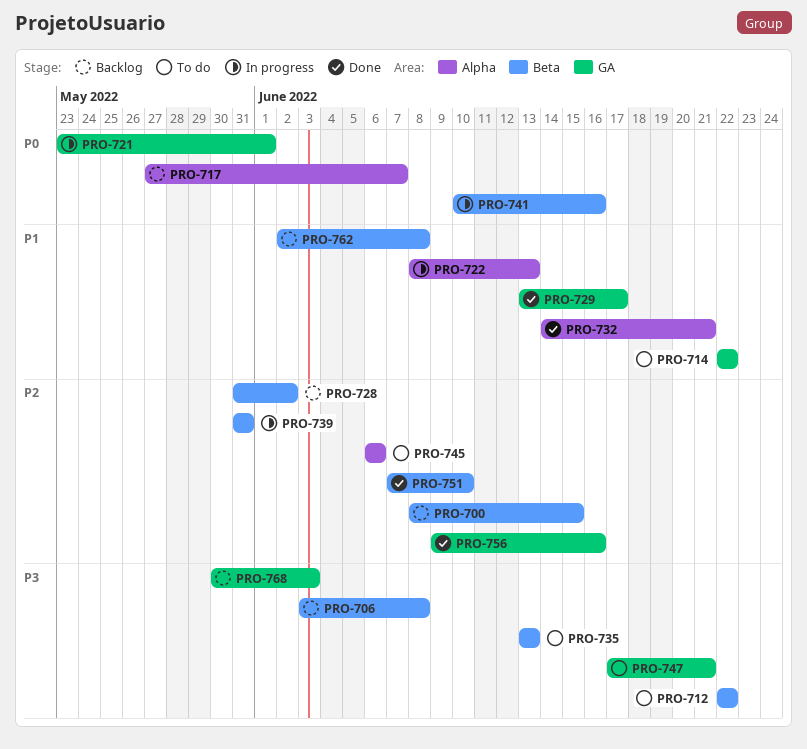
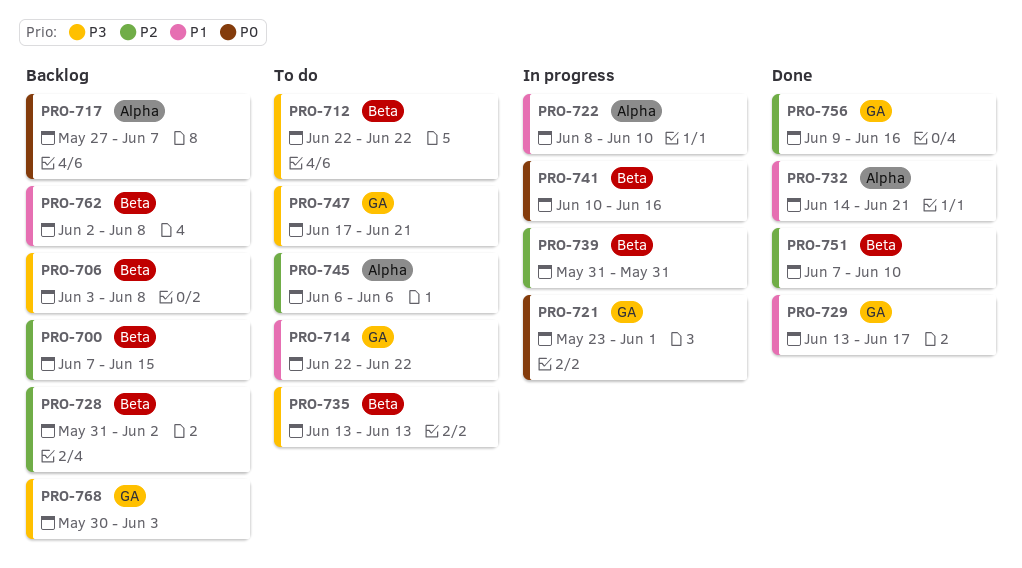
PRO-700, start: Jun 8 -> Jun 7
PRO-722, due: Jun 13 -> Jun 10

